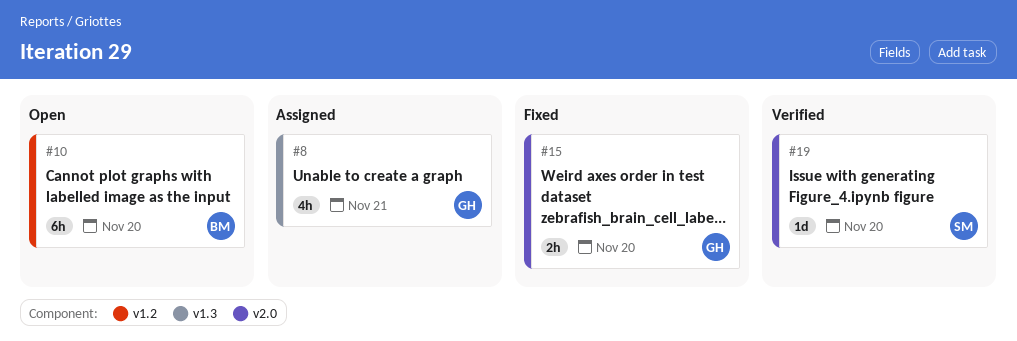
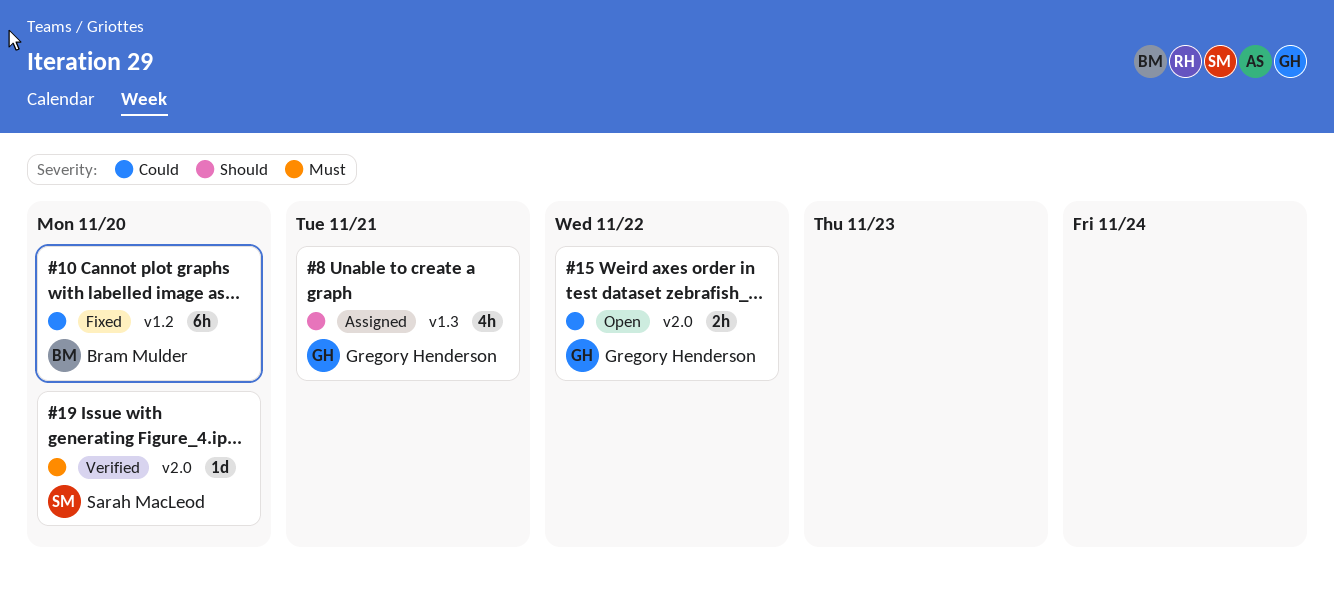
#10, status: Open -> Fixed
#15, status: Fixed -> Open
#15, due: Nov 20 -> Nov 22

